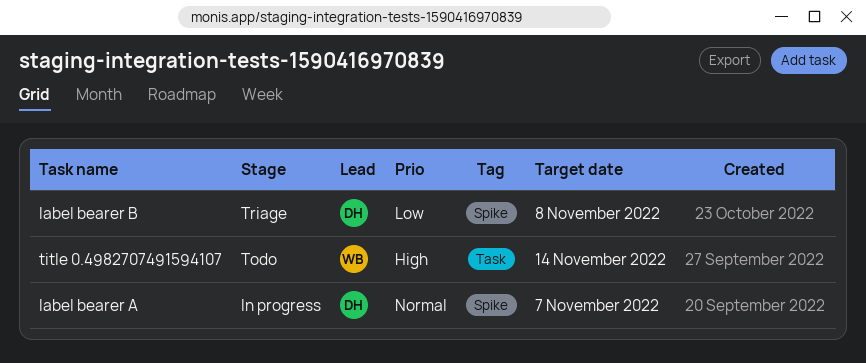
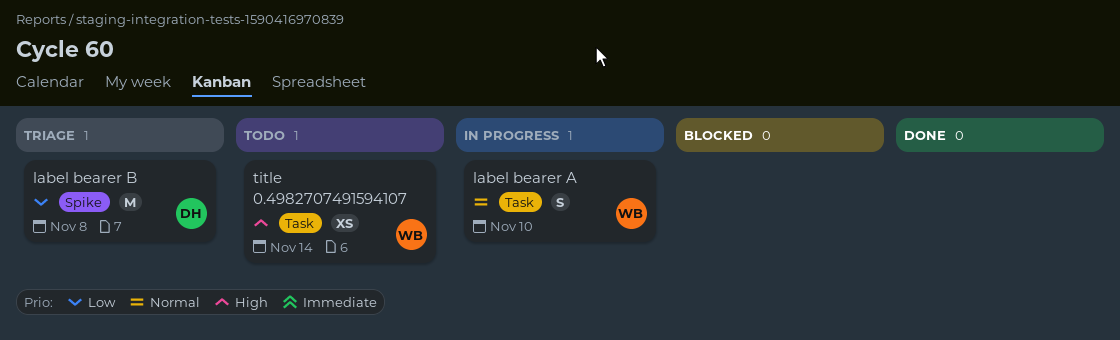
label bearer A, owner: DH -> WB
label bearer A, label: Spike -> Task
label bearer A, due: Nov 7 -> Nov 10

